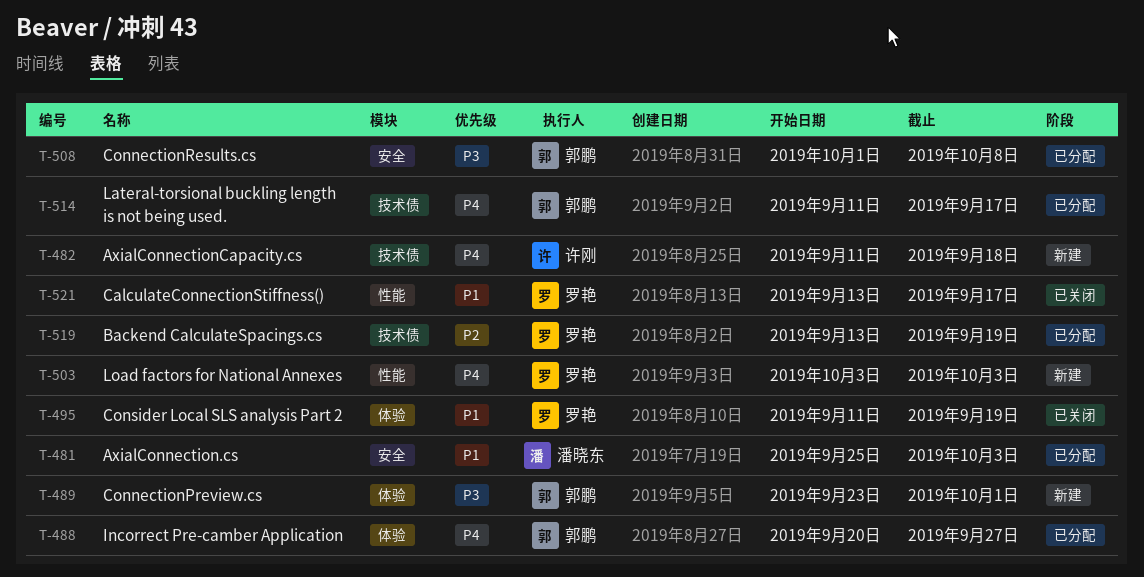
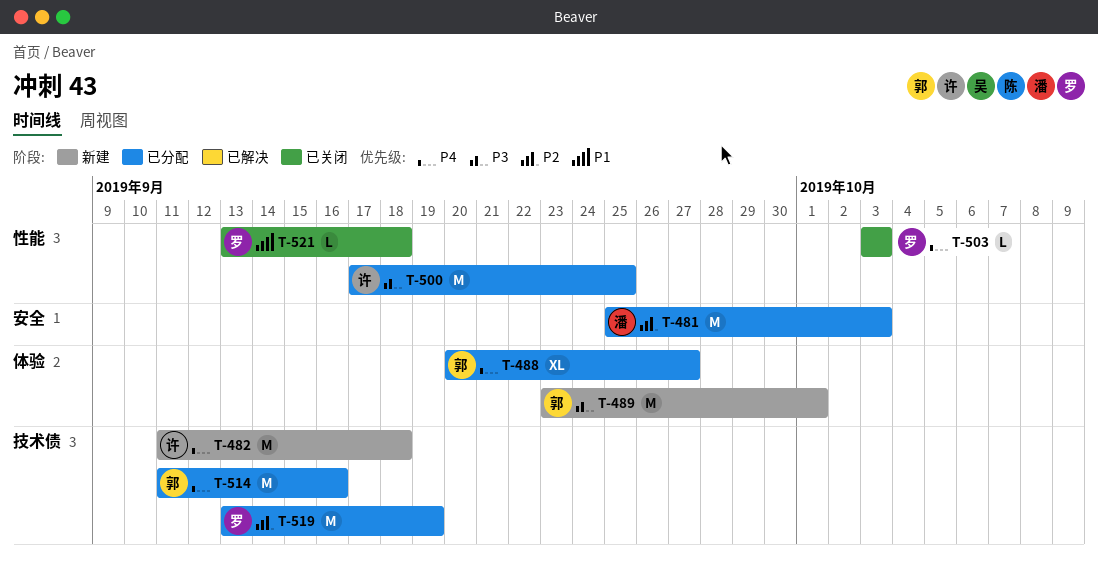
T-481, priority: P1 -> P2
T-495: present -> none
T-500: none -> present
T-503, status: 新建 -> 已关闭
T-508: present -> none
T-514, due: Sep 17 -> Sep 16
T-521, due: Sep 17 -> Sep 18

